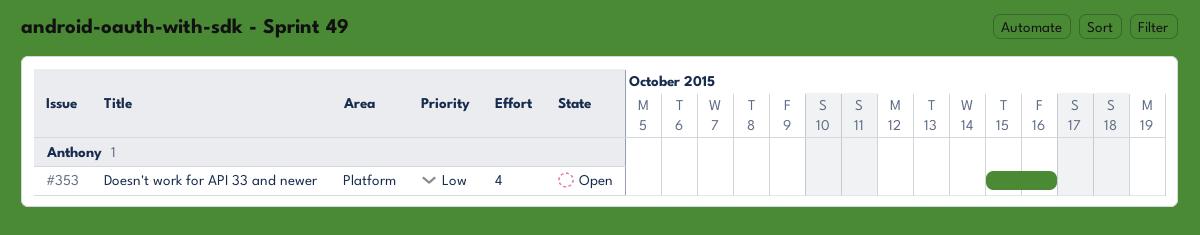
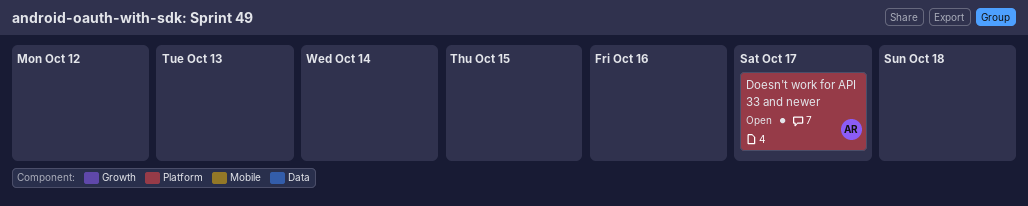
Doesn't work for API 33 and newer, estimate: 4 -> 1
Doesn't work for API 33 and newer, due: Oct 16 -> Oct 17

